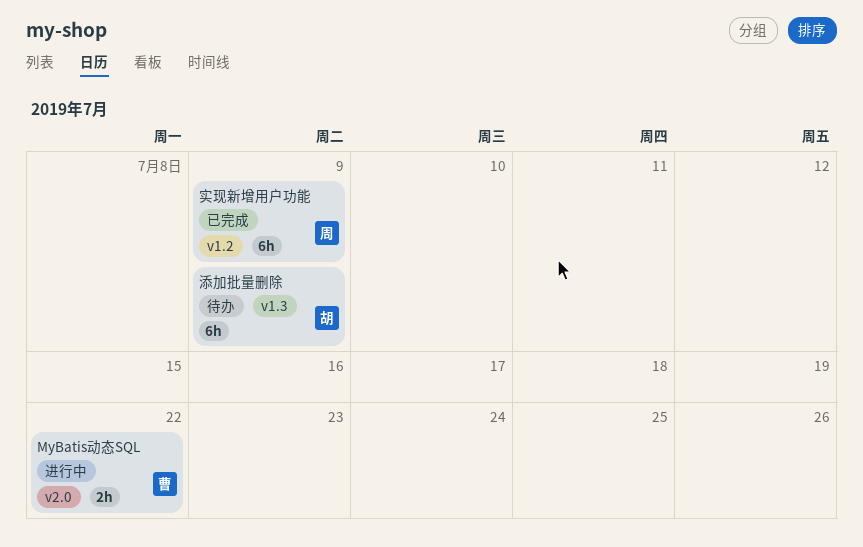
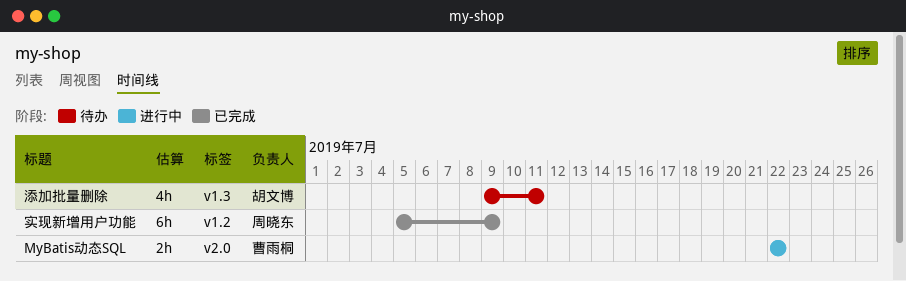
添加批量删除, estimate: 6h -> 4h
添加批量删除, due: Jul 9 -> Jul 11

